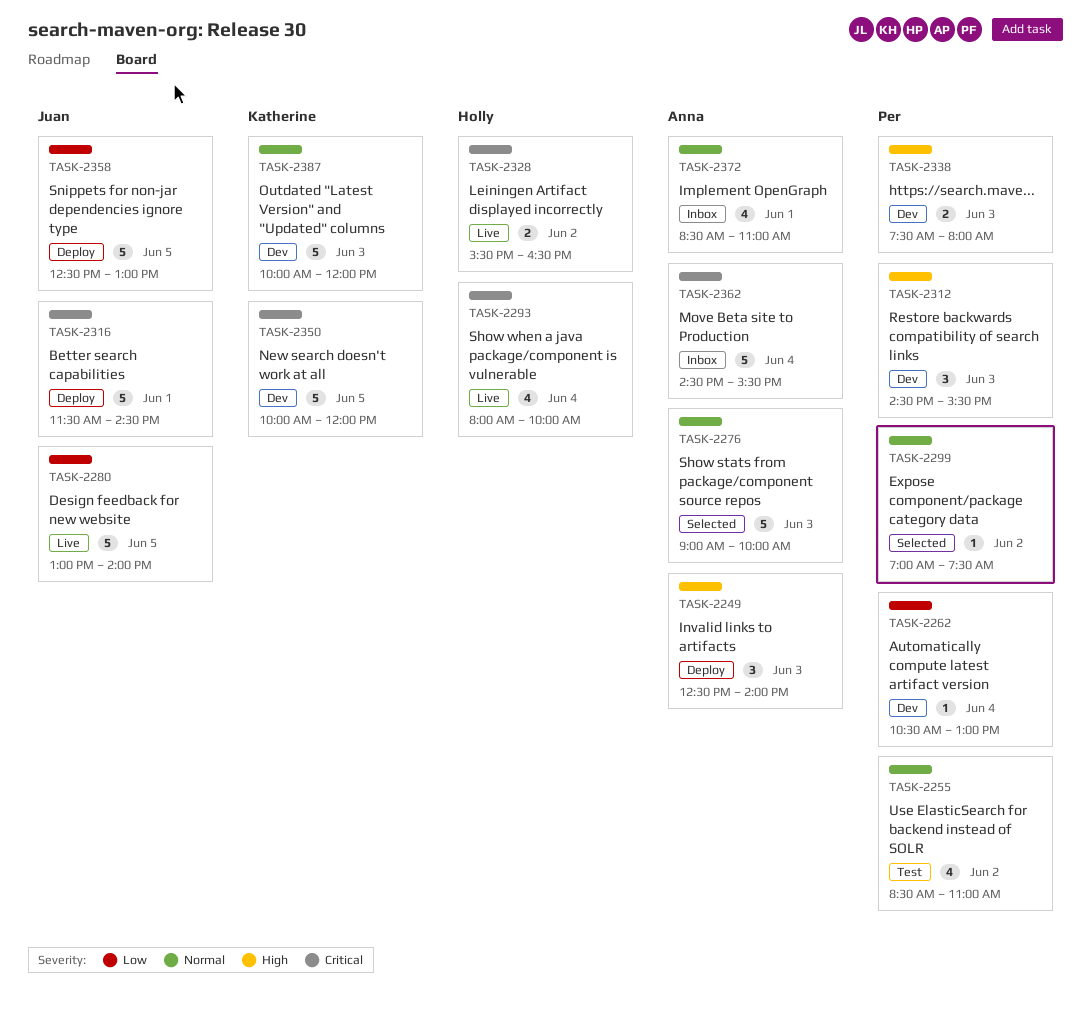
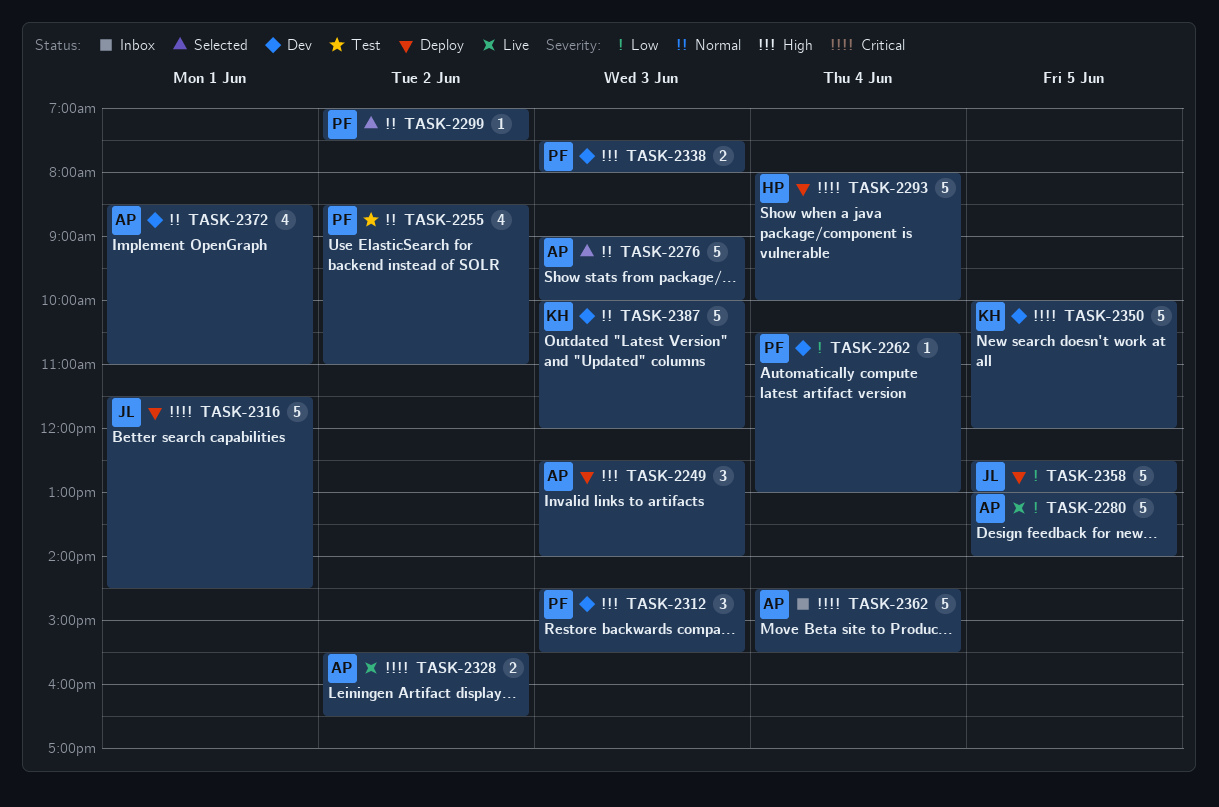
TASK-2280, owner: Juan -> Anna
TASK-2293, status: Live -> Deploy
TASK-2293, estimate: 4 -> 5
TASK-2328, owner: Holly -> Anna
TASK-2372, status: Inbox -> Dev

